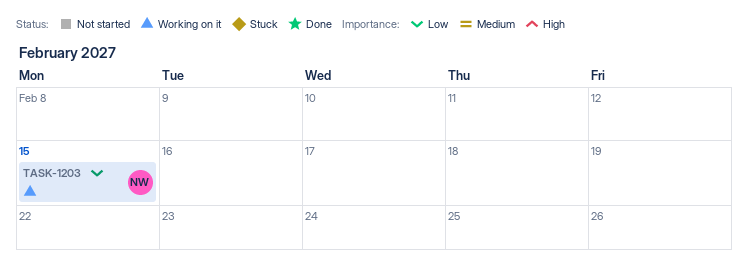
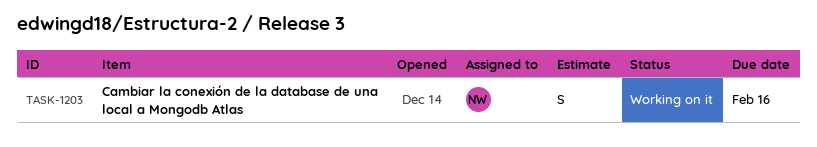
TASK-1203, due: Feb 15 -> Feb 16

